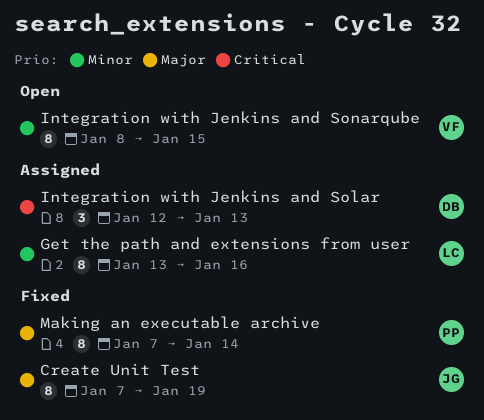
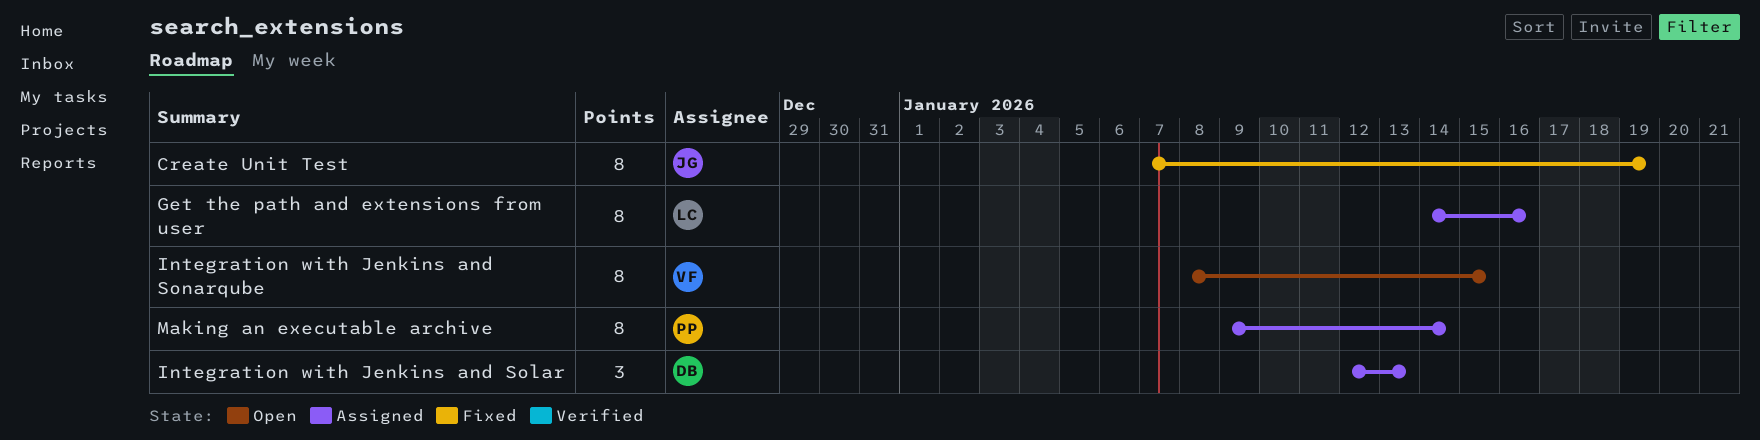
Get the path and extensions from user, start: Jan 13 -> Jan 14
Making an executable archive, status: Fixed -> Assigned
Making an executable archive, start: Jan 7 -> Jan 9

